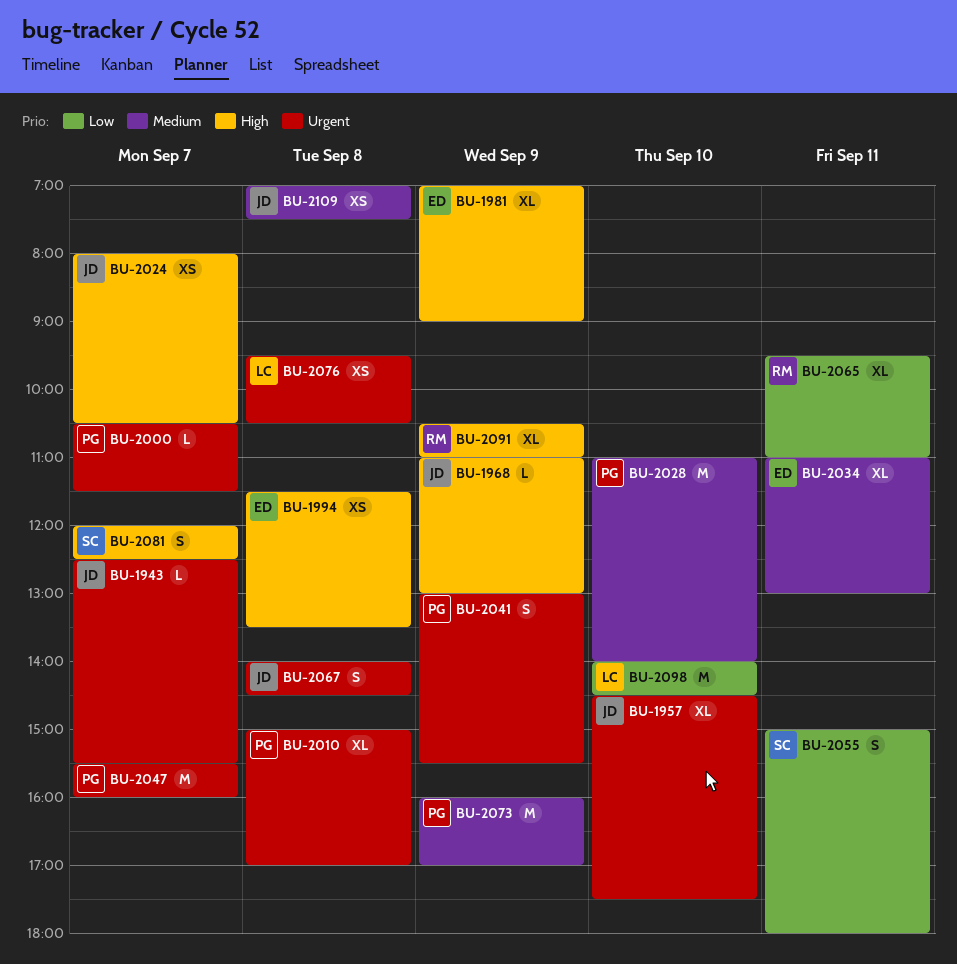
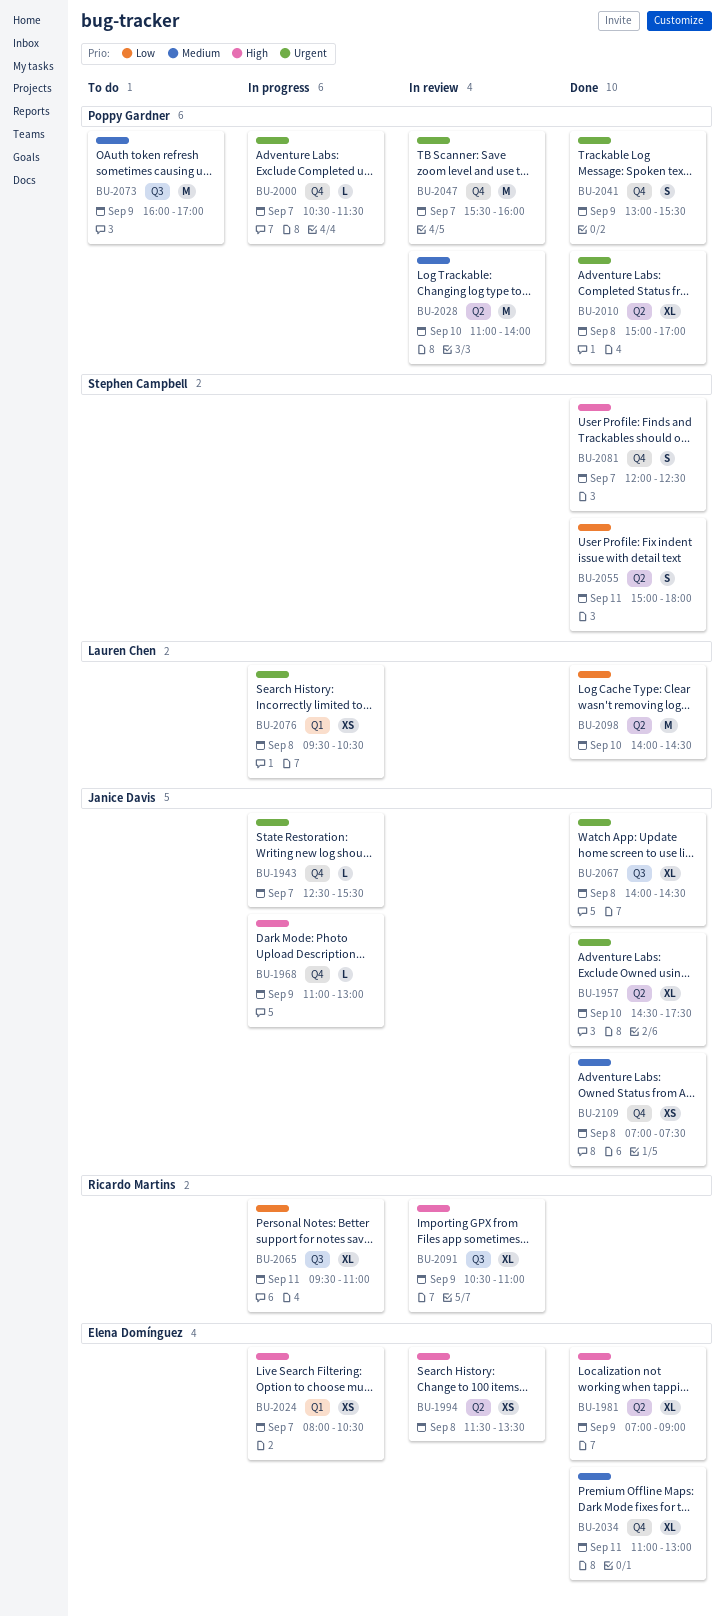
BU-2024, owner: Janice Davis -> Elena Domínguez
BU-2067, estimate: S -> XL

